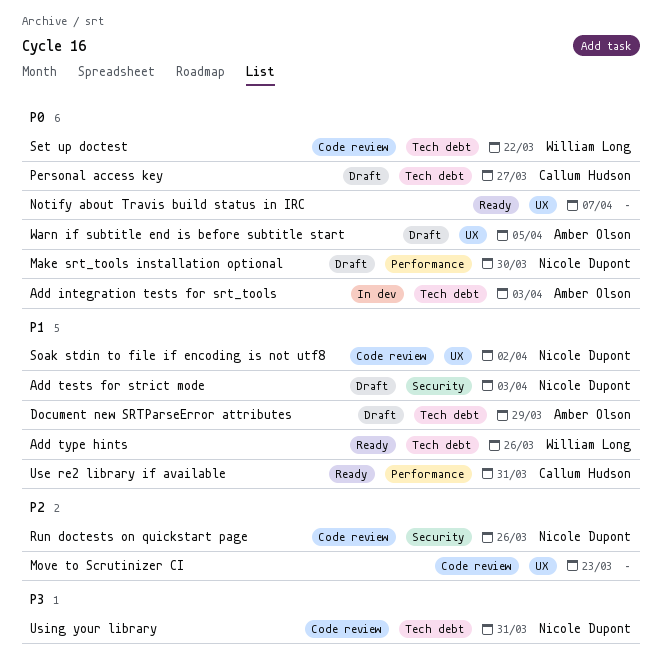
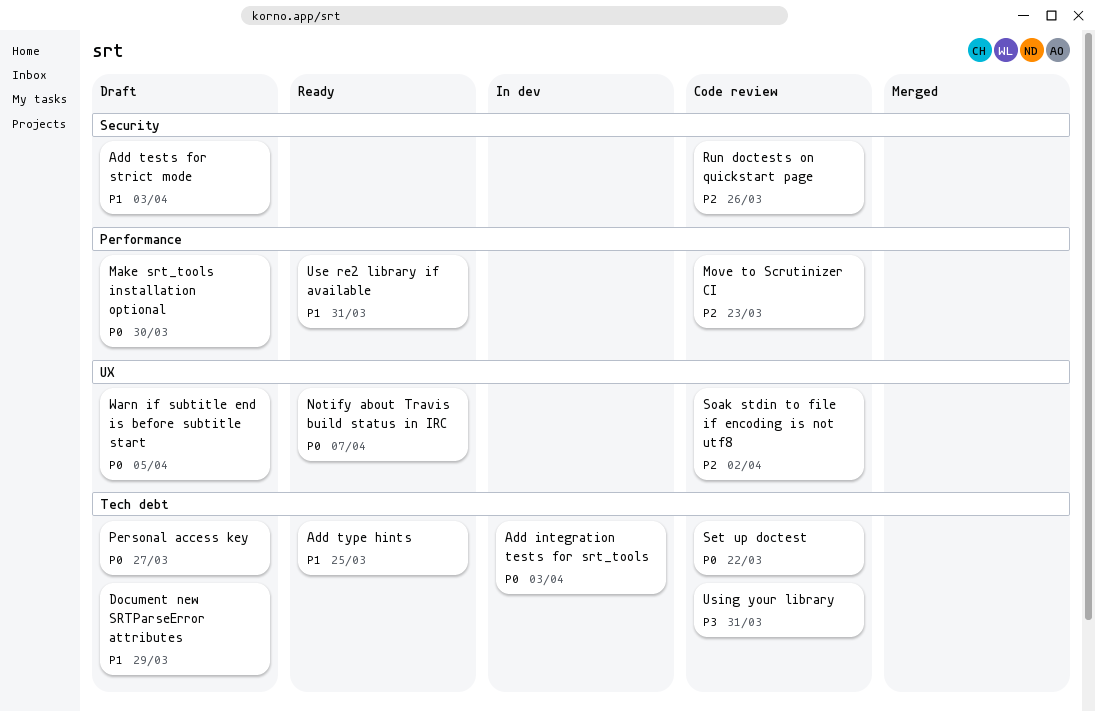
Add type hints, due: Mar 26 -> Mar 25
Move to Scrutinizer CI, label: UX -> Performance
Soak stdin to file if encoding is not utf8, priority: P1 -> P2

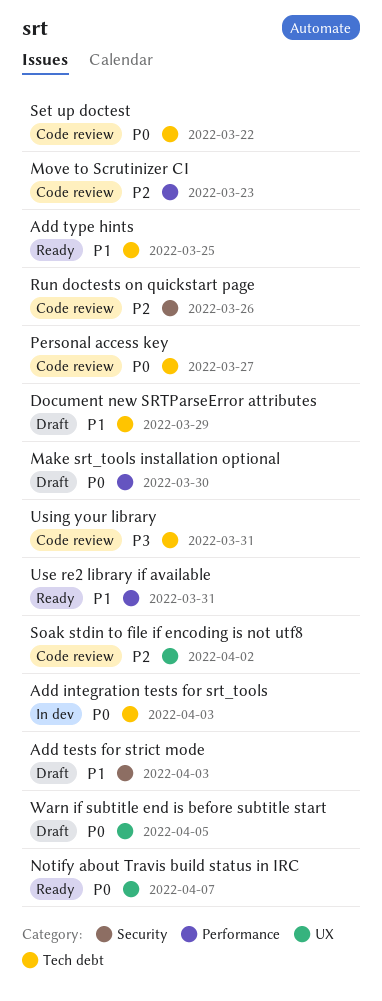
Personal access key, status: Draft -> Code review

